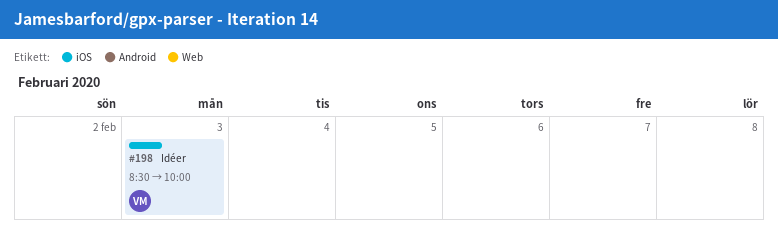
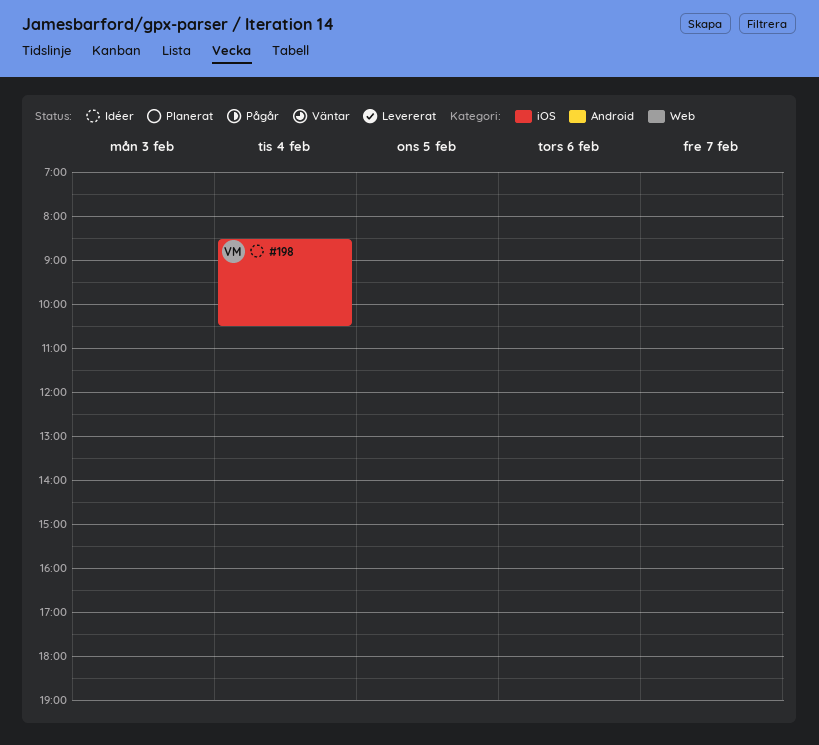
#198, day: Feb 3 -> Feb 4
#198, ends: 10:00 -> 10:30

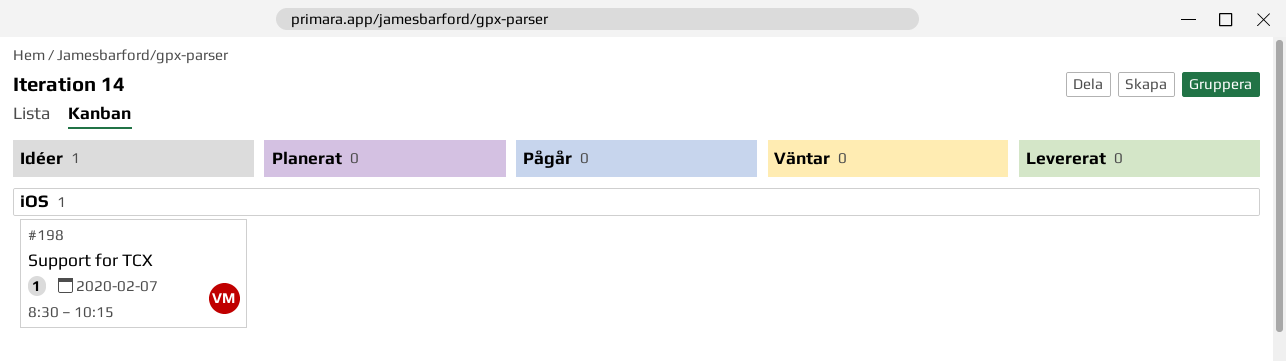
#198, day: Feb 4 -> Feb 7
#198, ends: 10:30 -> 10:15

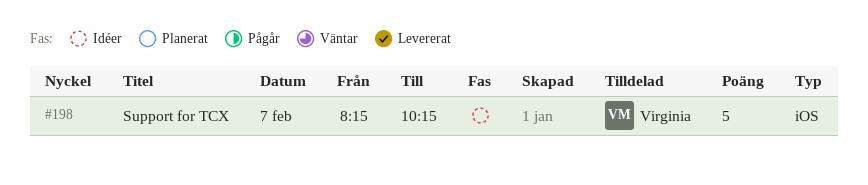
#198, estimate: 1 -> 5
#198, begins: 08:30 -> 08:15

